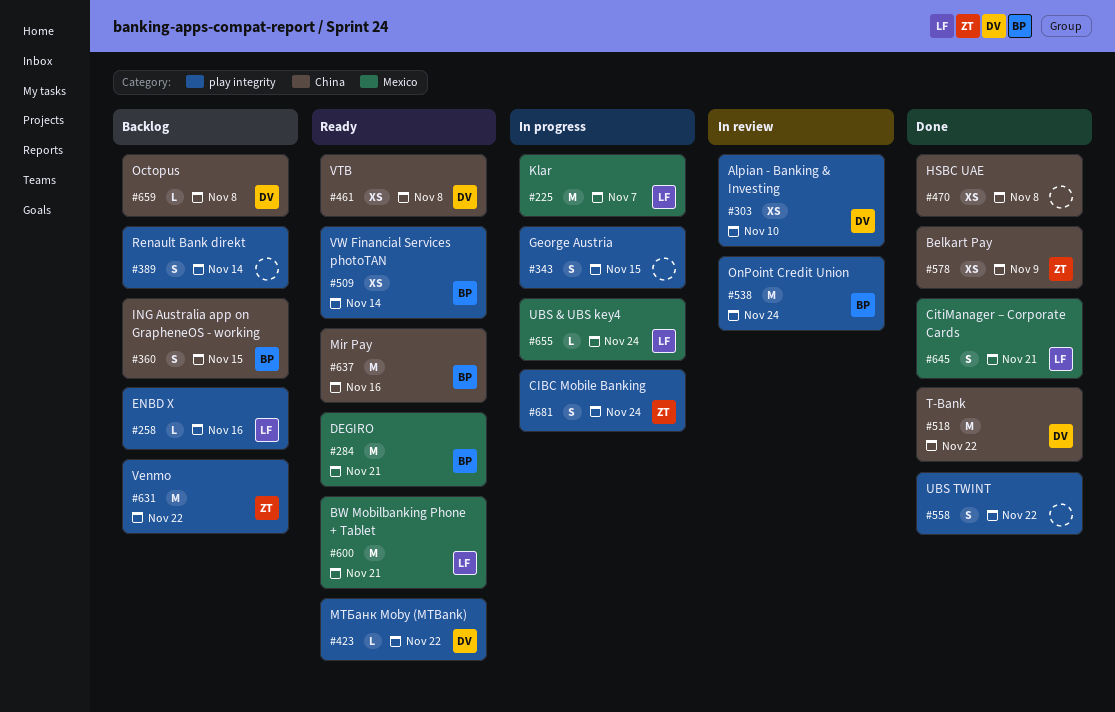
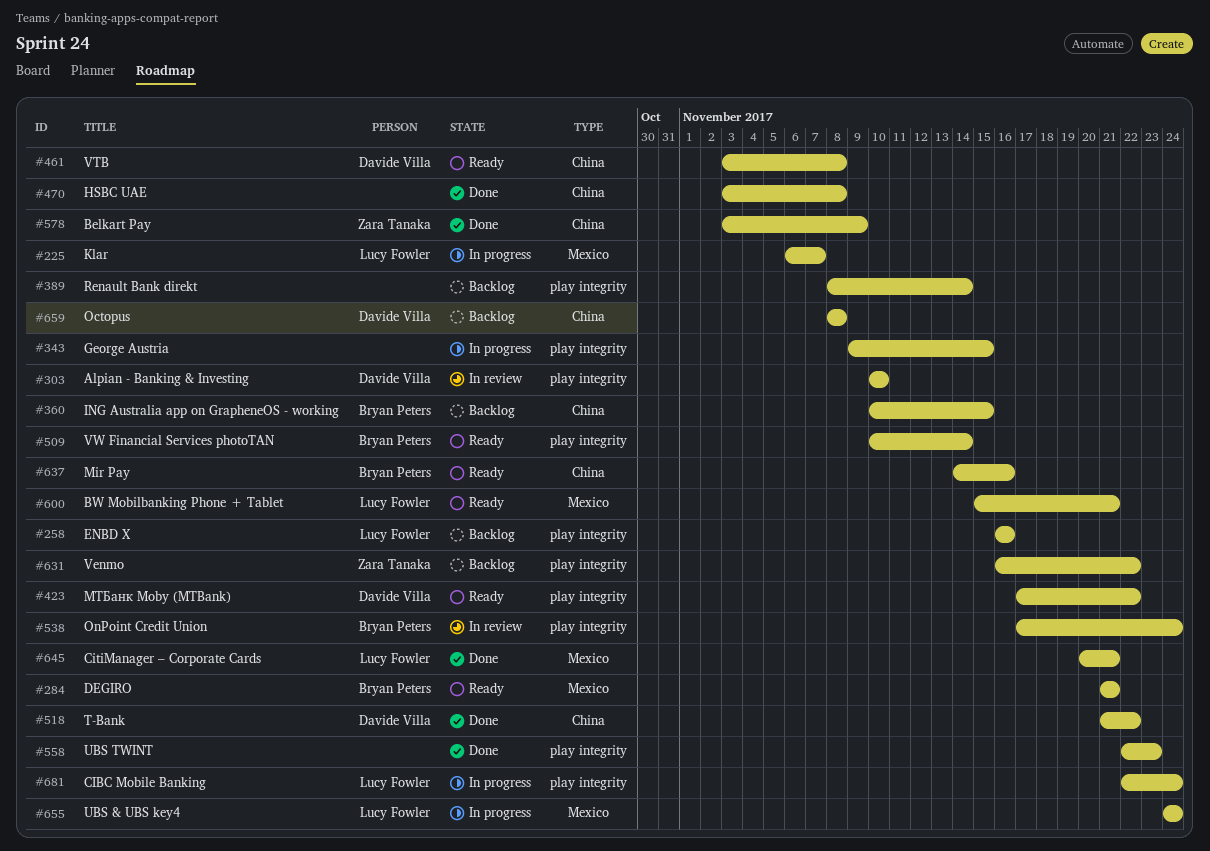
#558, due: Nov 22 -> Nov 23
#681, owner: Zara Tanaka -> Lucy Fowler

